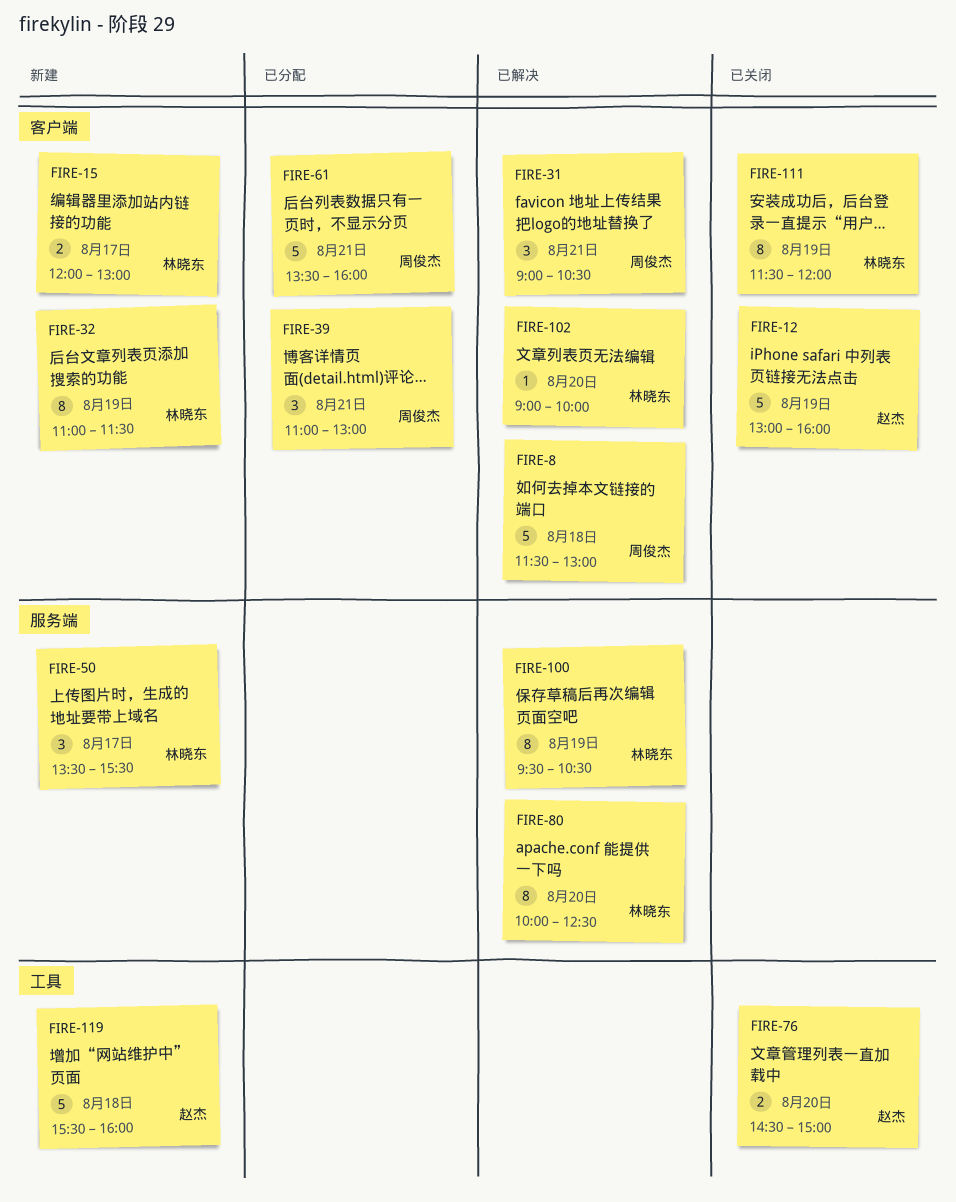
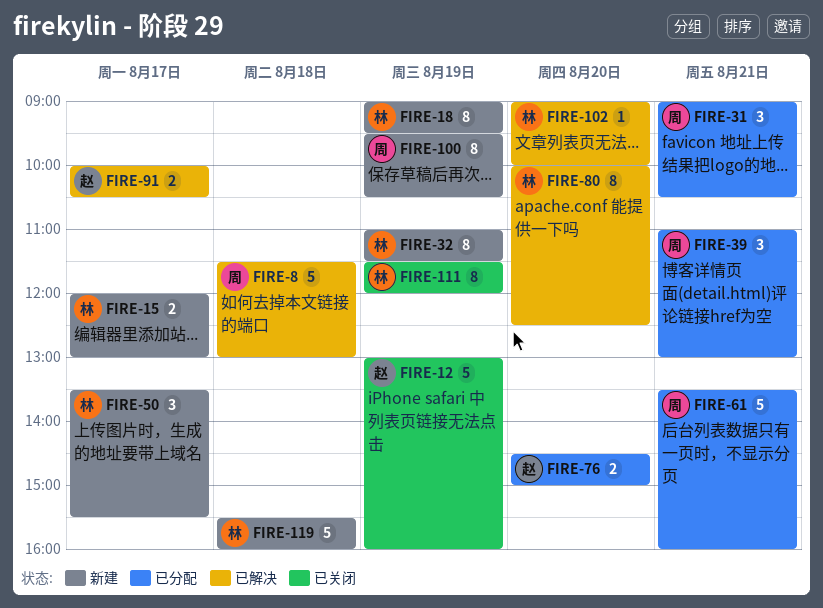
FIRE-18: none -> present
FIRE-31, status: 已解决 -> 已分配
FIRE-76, status: 已关闭 -> 已分配
FIRE-91: none -> present
FIRE-100, status: 已解决 -> 新建
FIRE-100, owner: 林晓东 -> 周俊杰
FIRE-119, owner: 赵杰 -> 林晓东

